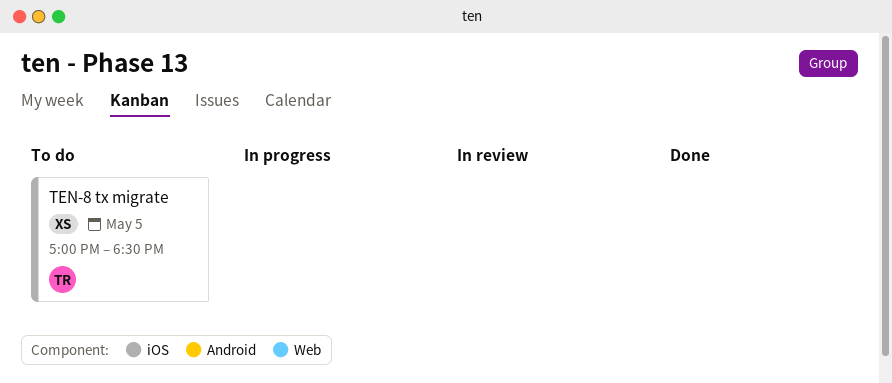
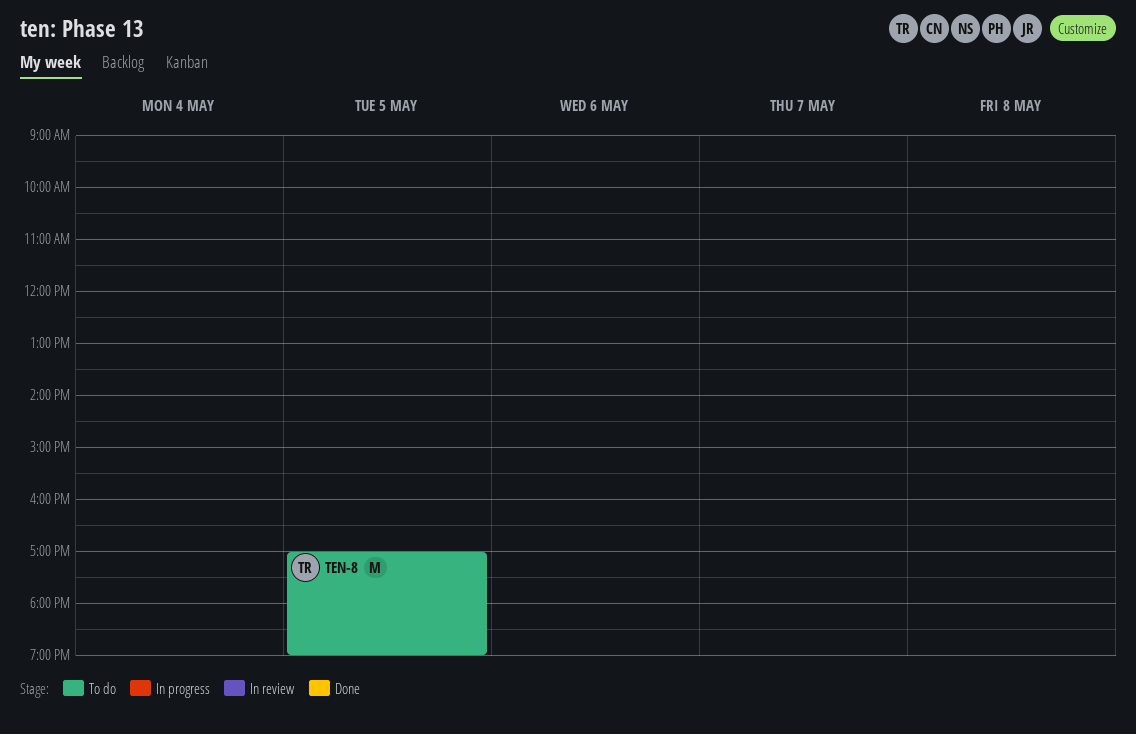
TEN-8, estimate: XS -> M
TEN-8, ends: 18:30 -> 19:00

